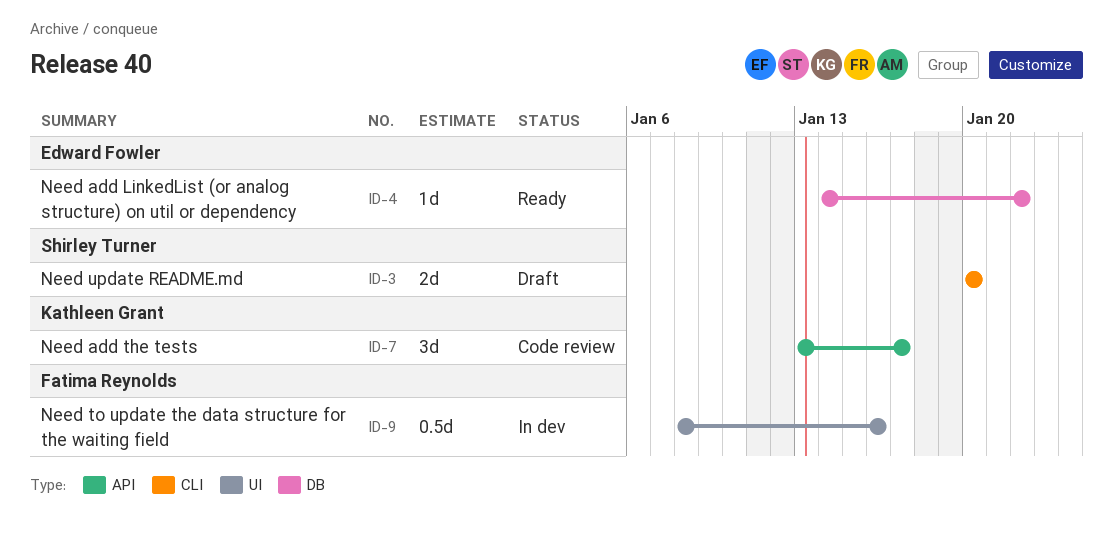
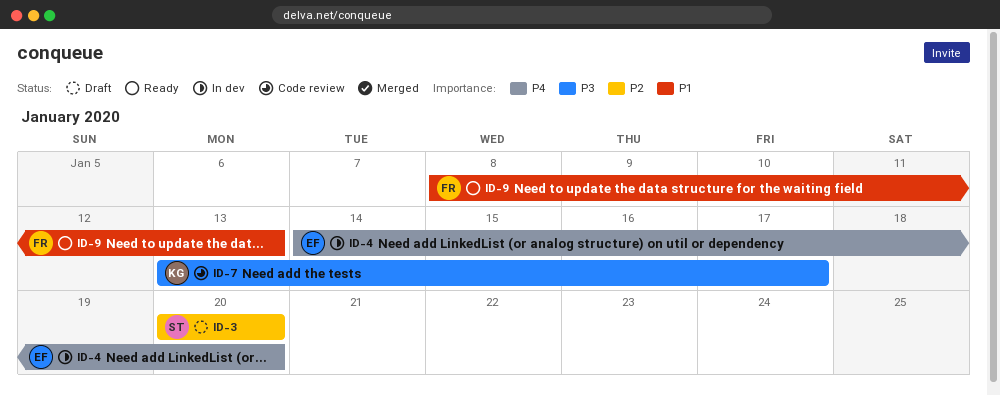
ID-4, status: Ready -> In dev
ID-4, due: Jan 22 -> Jan 20
ID-9, status: In dev -> Ready
ID-9, due: Jan 16 -> Jan 13

